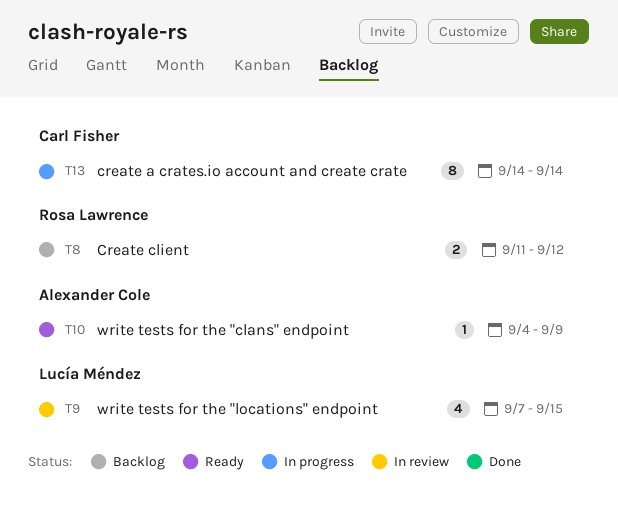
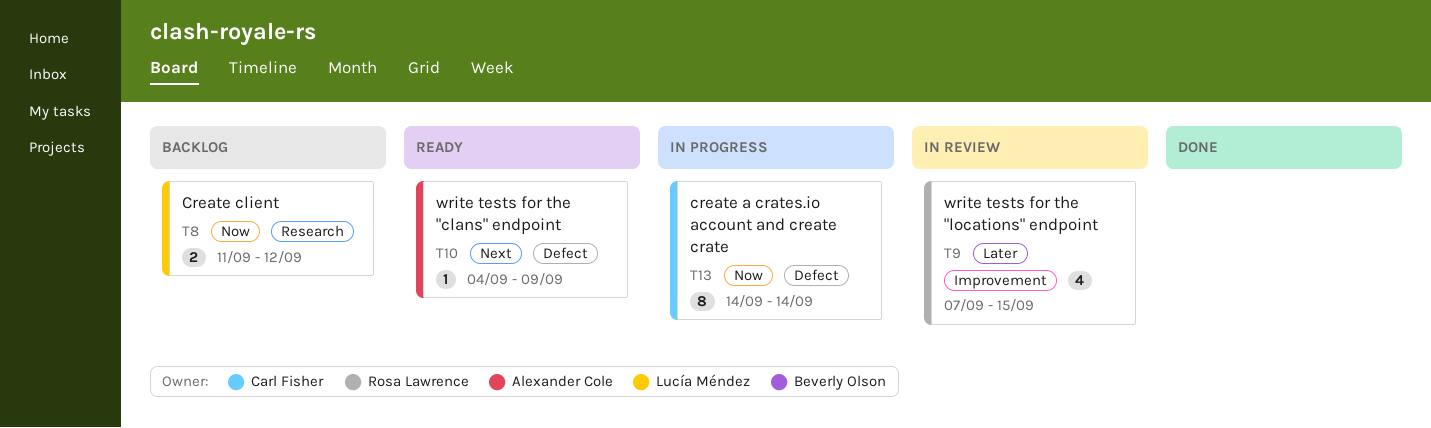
T8, owner: Rosa Lawrence -> Lucía Méndez
T9, owner: Lucía Méndez -> Rosa Lawrence

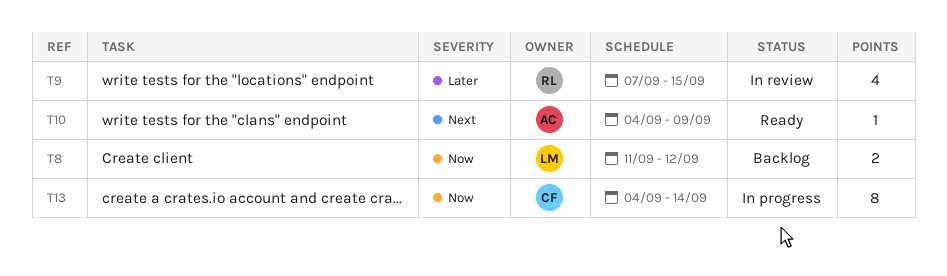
T13, start: Sep 14 -> Sep 4

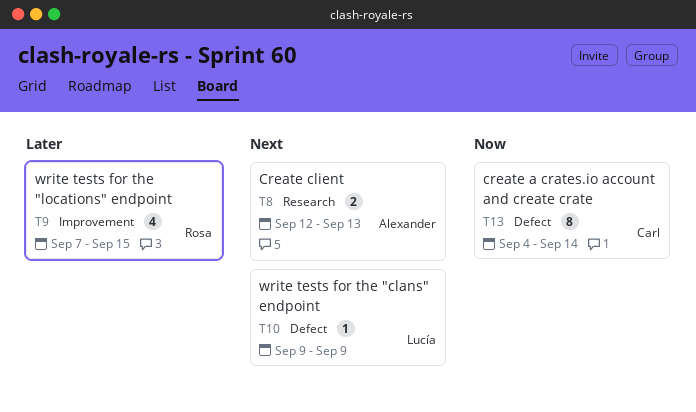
T8, owner: Lucía -> Alexander
T8, priority: Now -> Next
T8, start: Sep 11 -> Sep 12
T8, due: Sep 12 -> Sep 13
T10, owner: Alexander -> Lucía
T10, start: Sep 4 -> Sep 9

